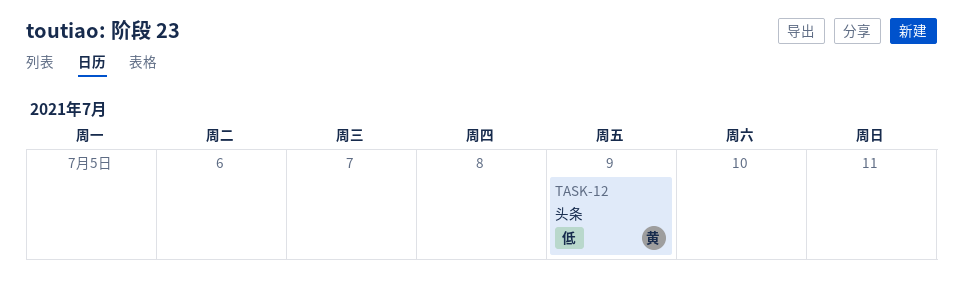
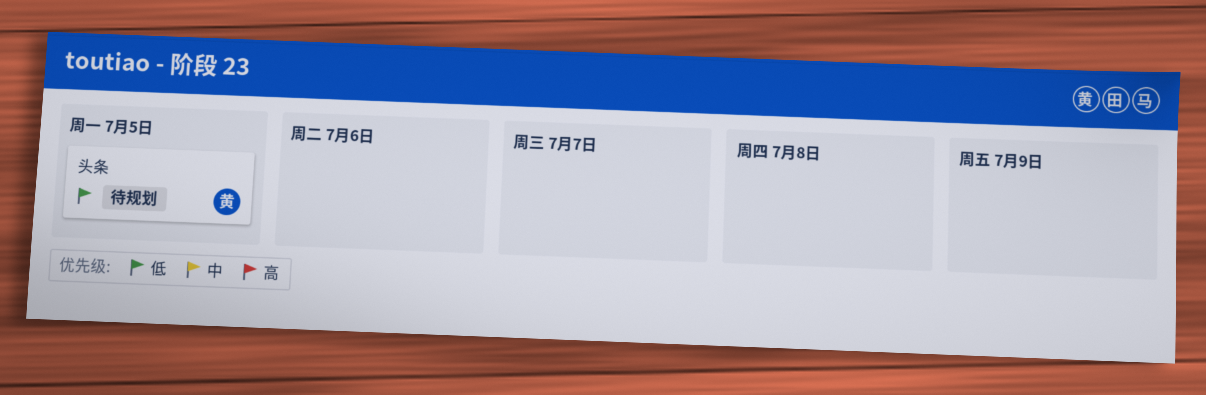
头条, due: Jul 9 -> Jul 5

